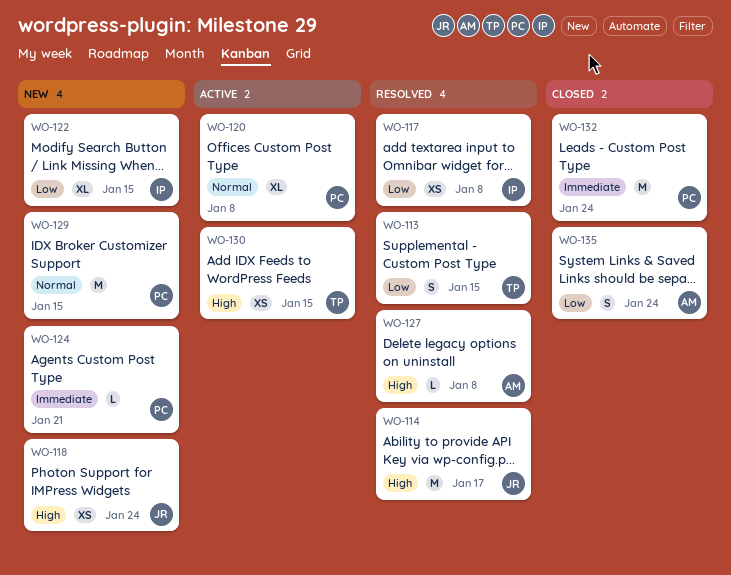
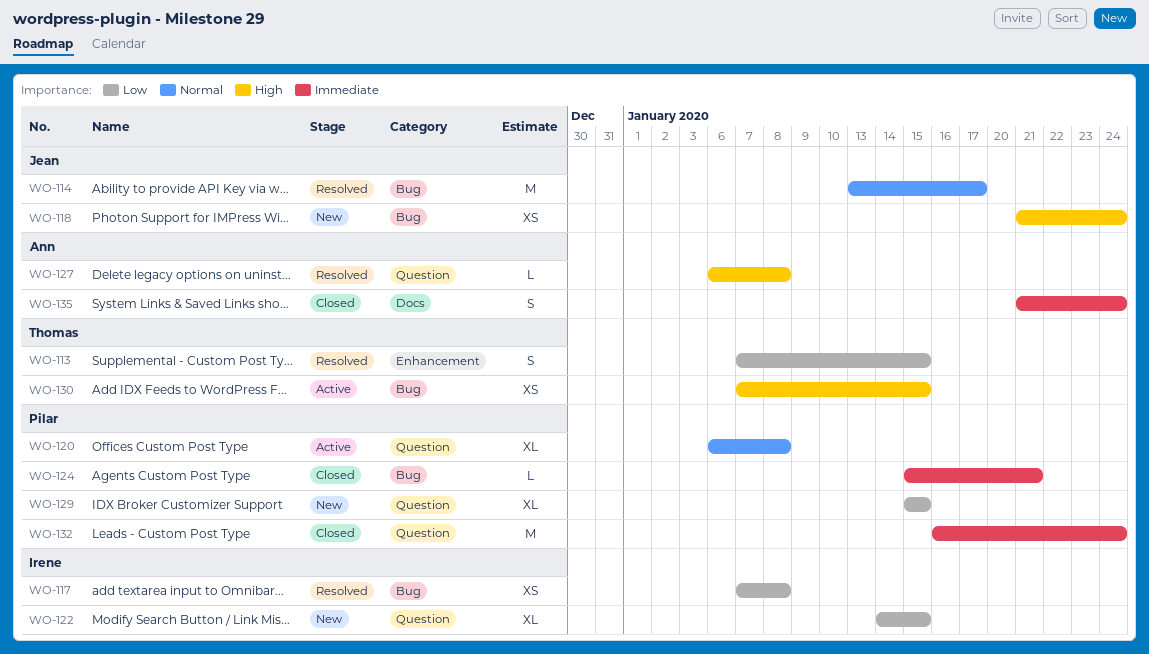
WO-114, priority: High -> Normal
WO-124, status: New -> Closed
WO-129, priority: Normal -> Low
WO-129, estimate: M -> XL
WO-135, priority: Low -> Immediate

